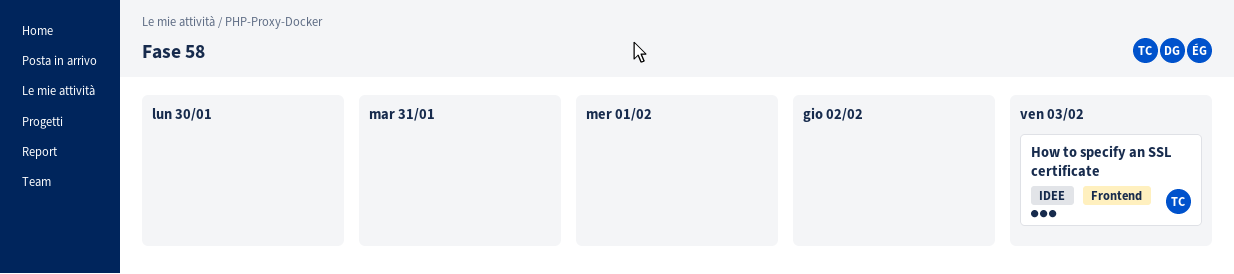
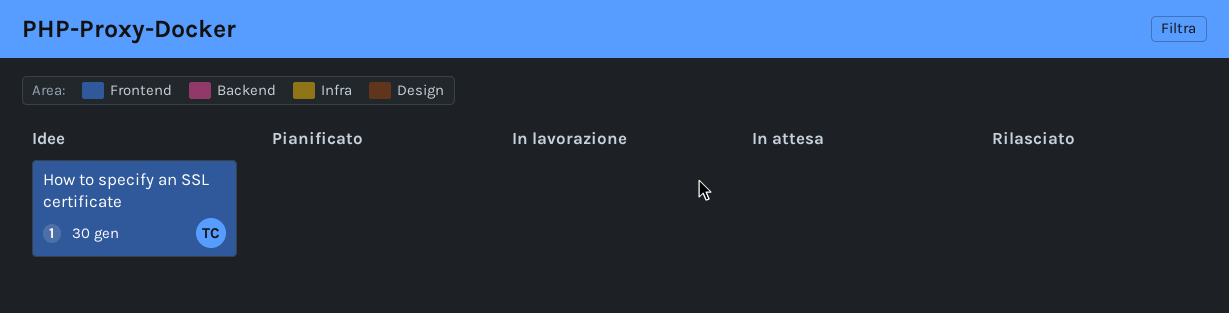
How to specify an SSL certificate, estimate: 3 -> 1
How to specify an SSL certificate, due: Feb 3 -> Jan 30

